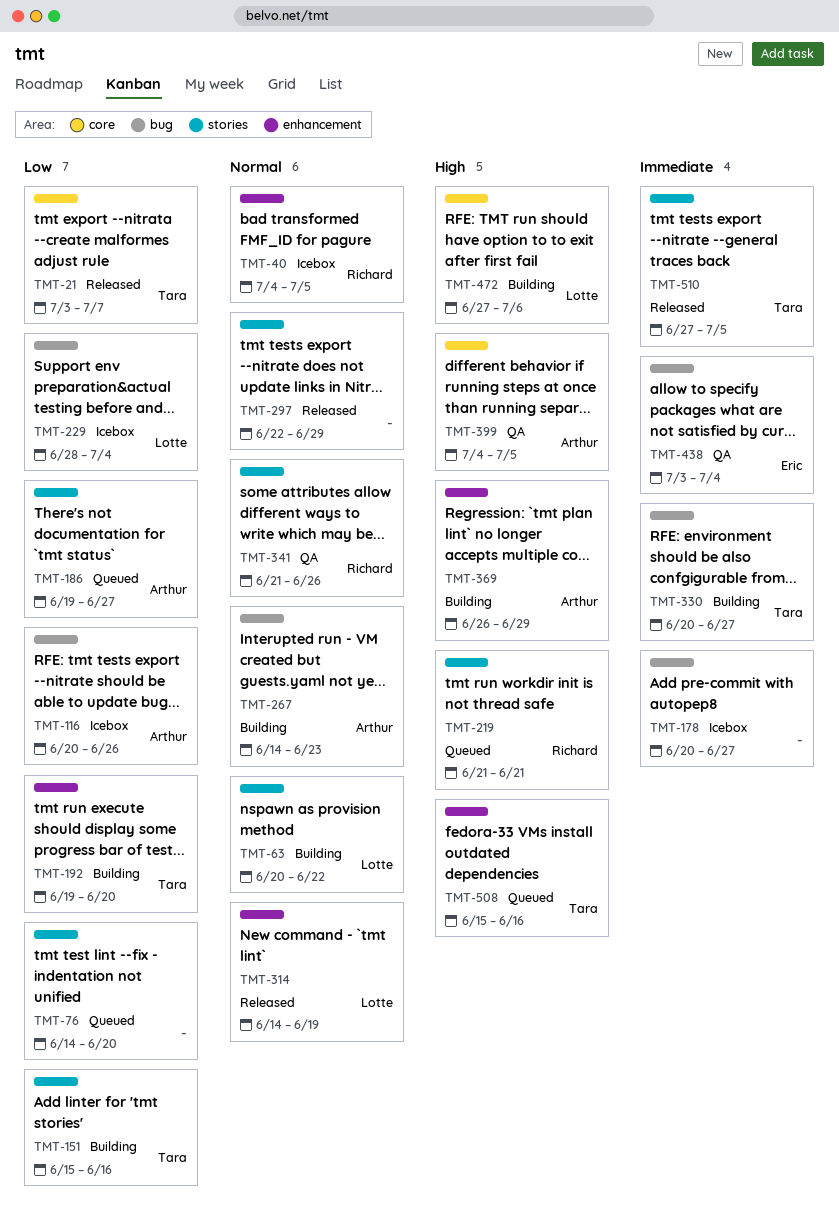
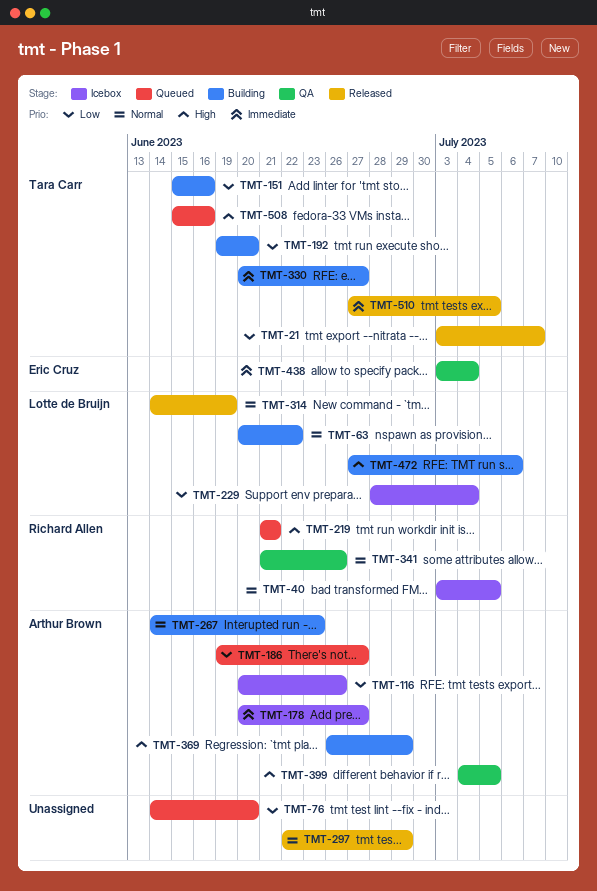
TMT-40, start: Jul 4 -> Jul 3
TMT-178, owner: none -> Arthur Brown

